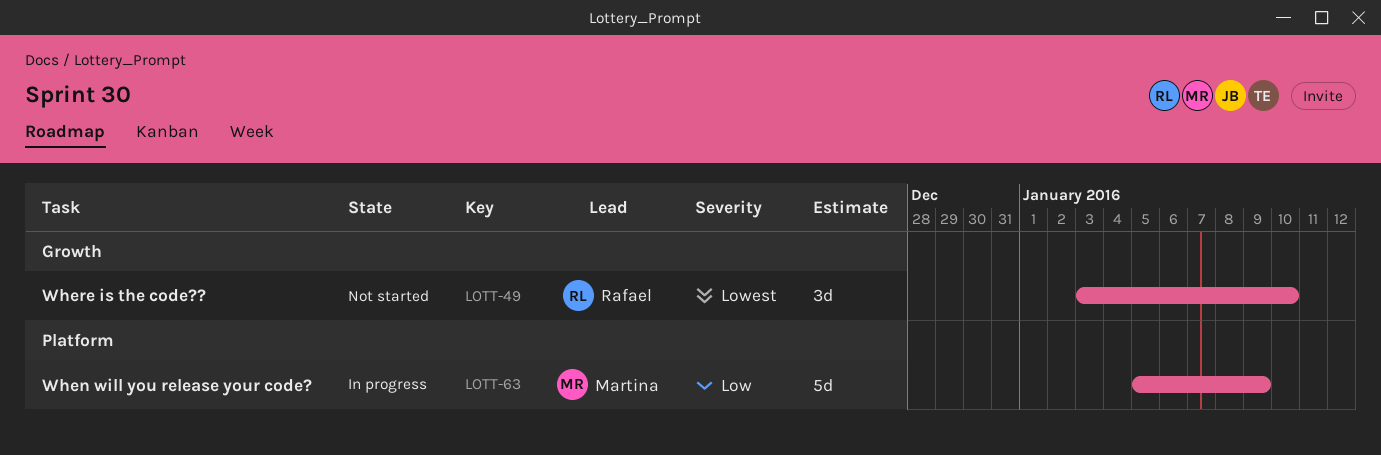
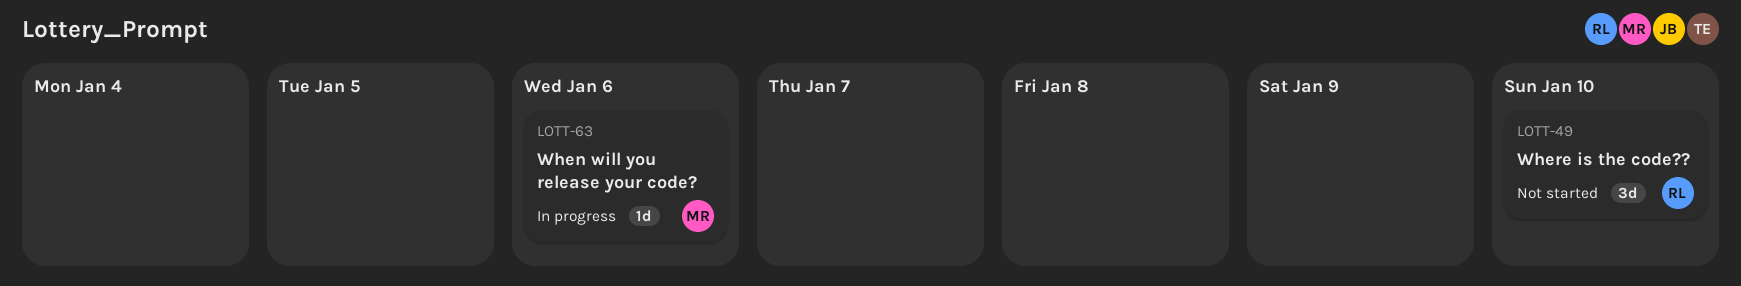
LOTT-63, estimate: 5d -> 1d
LOTT-63, due: Jan 9 -> Jan 6

